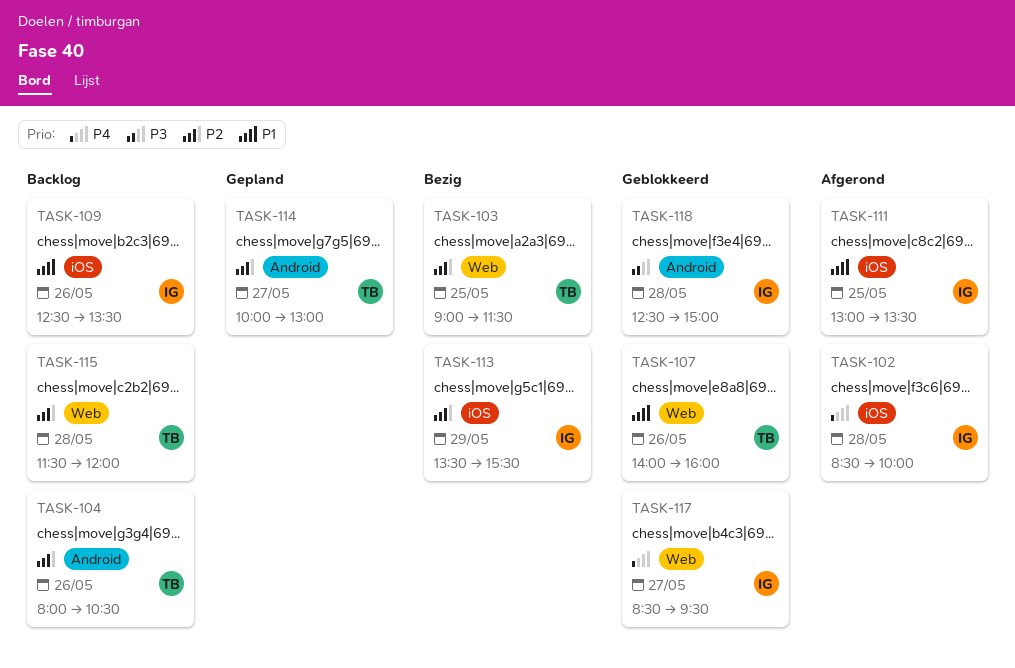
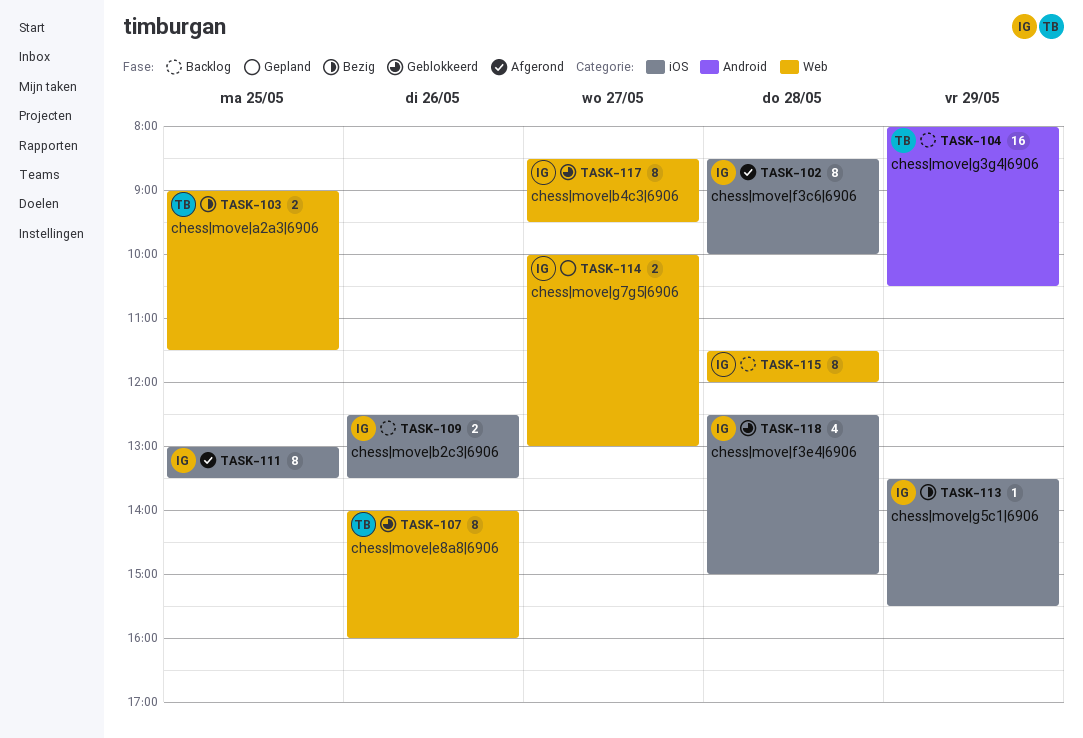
TASK-104, day: May 26 -> May 29
TASK-114, owner: TB -> IG
TASK-114, label: Android -> Web
TASK-115, owner: TB -> IG
TASK-118, label: Android -> iOS

